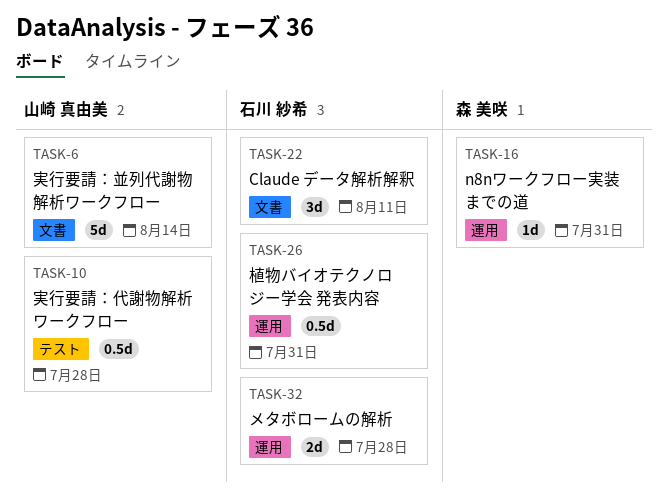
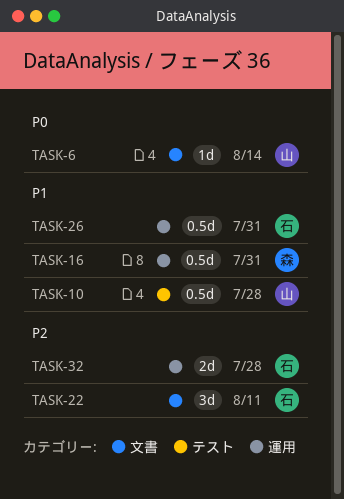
TASK-6, estimate: 5d -> 1d
TASK-16, estimate: 1d -> 0.5d

